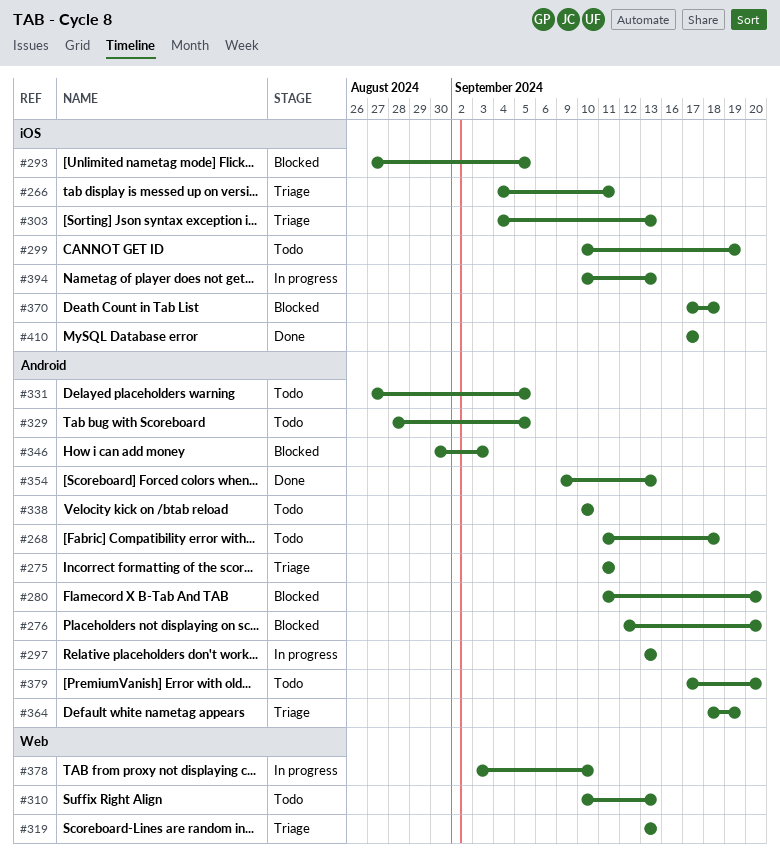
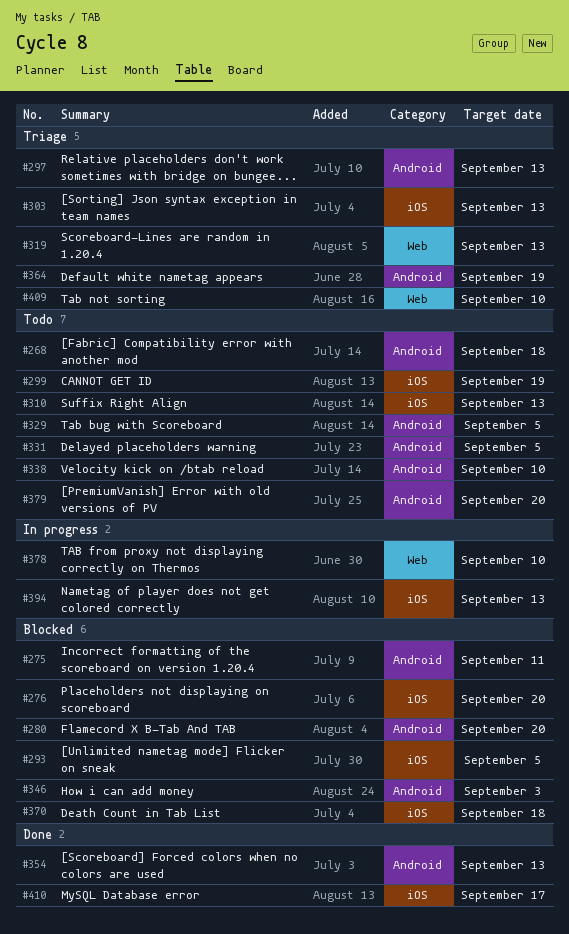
#266: present -> none
#275, status: Triage -> Blocked
#276, label: Android -> iOS
#297, status: In progress -> Triage
#310, label: Web -> iOS
#409: none -> present

